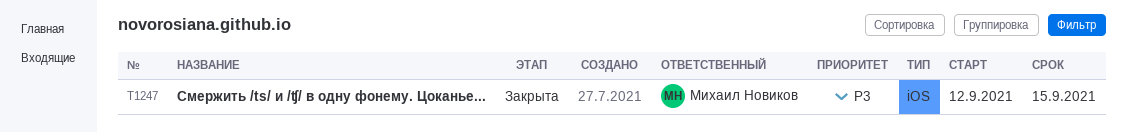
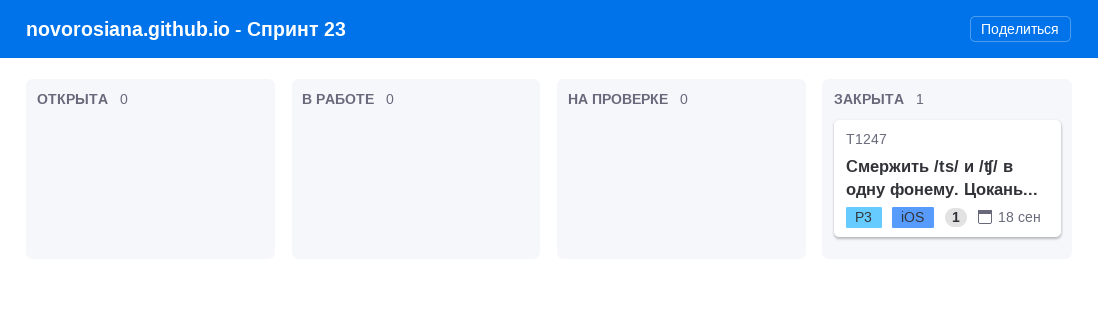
T1247, due: Sep 15 -> Sep 18

